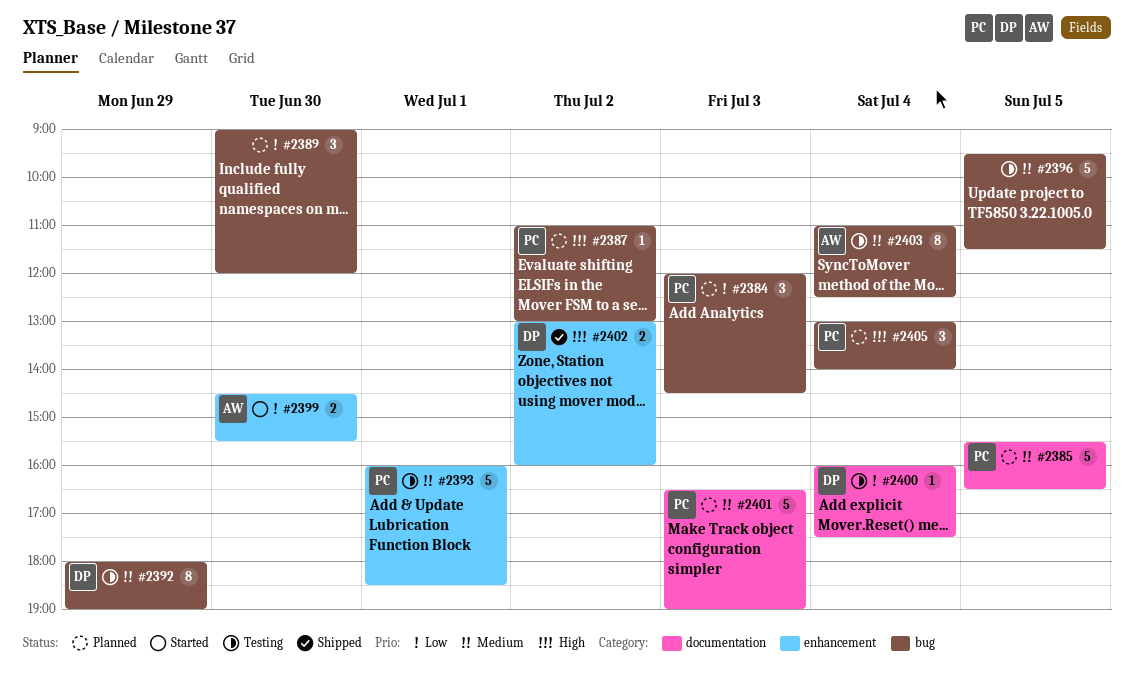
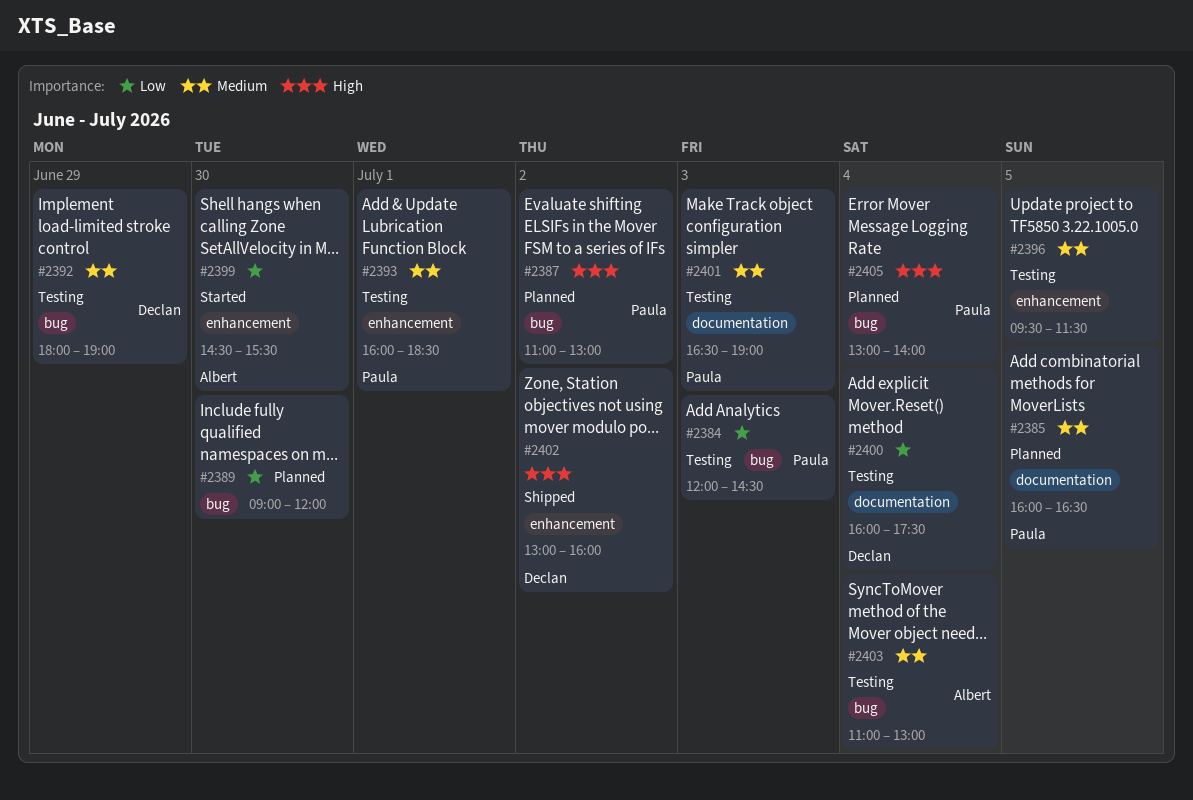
#2384, status: Planned -> Testing
#2385, begins: 15:30 -> 16:00
#2396, label: bug -> enhancement
#2401, status: Planned -> Testing
#2403, ends: 12:30 -> 13:00

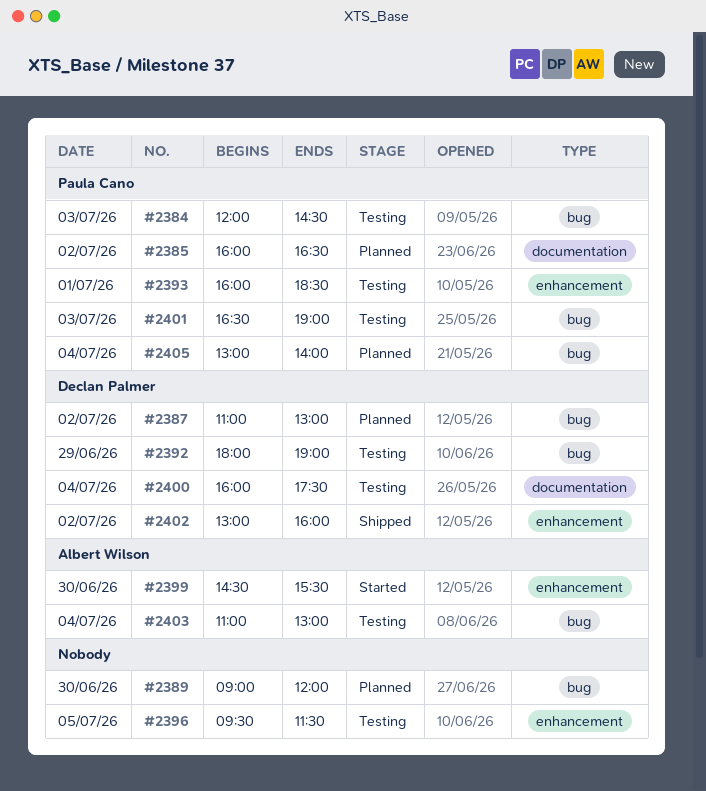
#2385, day: Jul 5 -> Jul 2
#2387, owner: Paula Cano -> Declan Palmer
#2401, label: documentation -> bug

